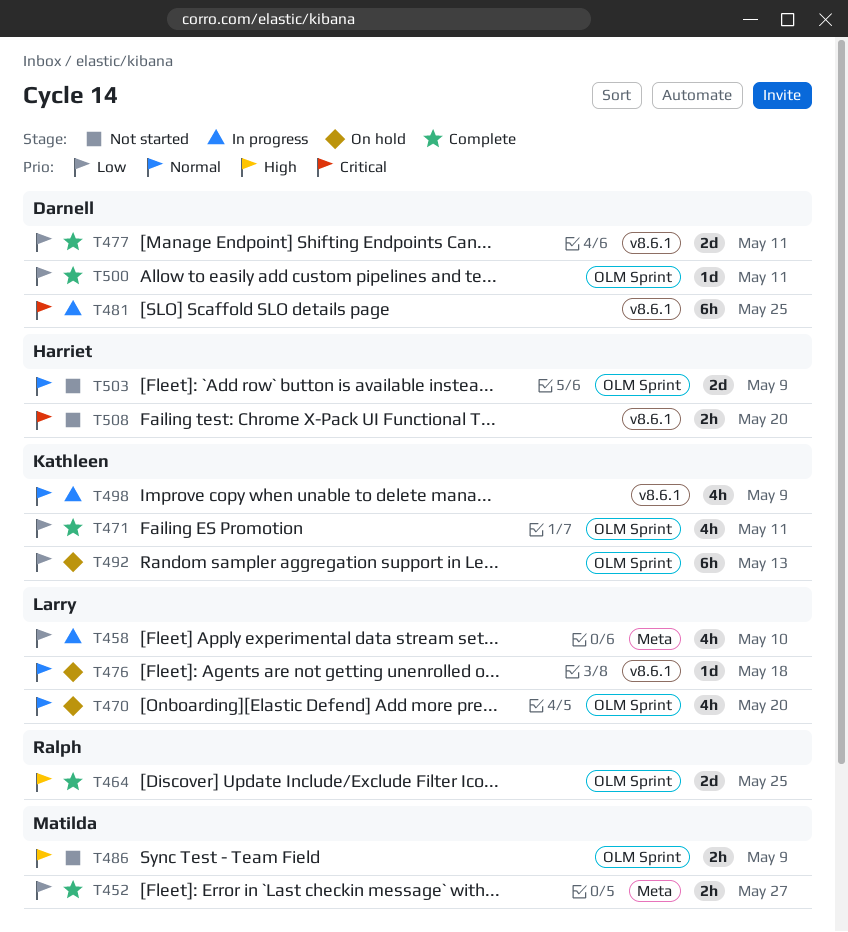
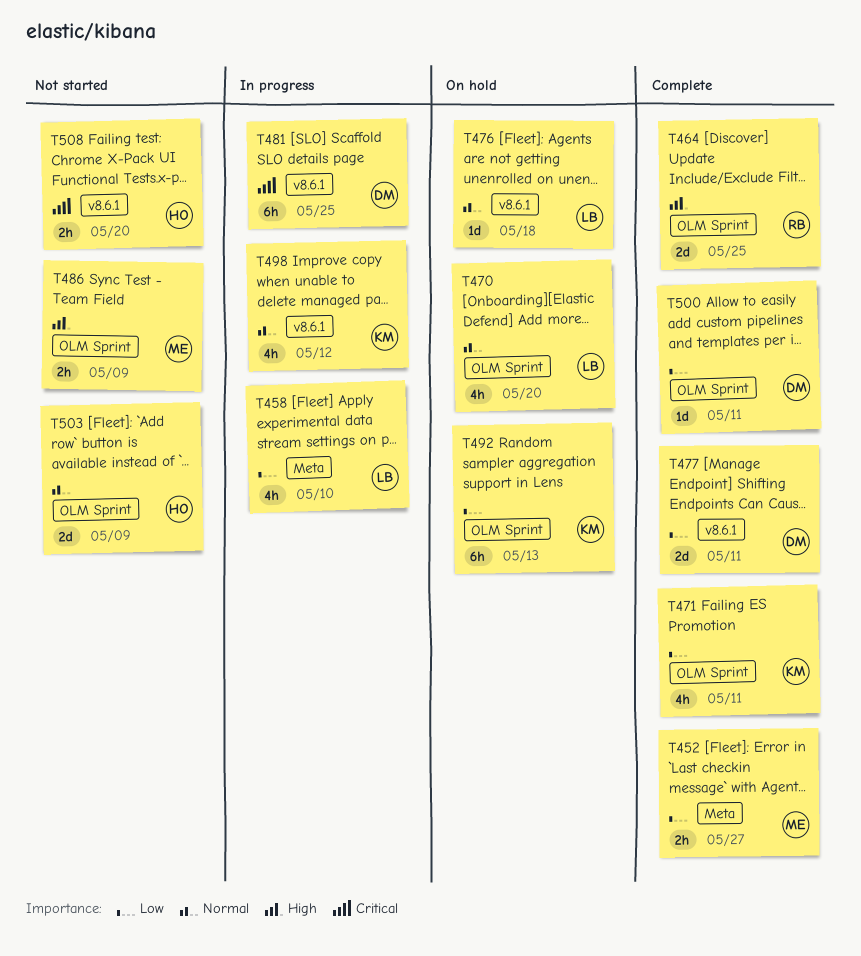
T498, due: May 9 -> May 12

